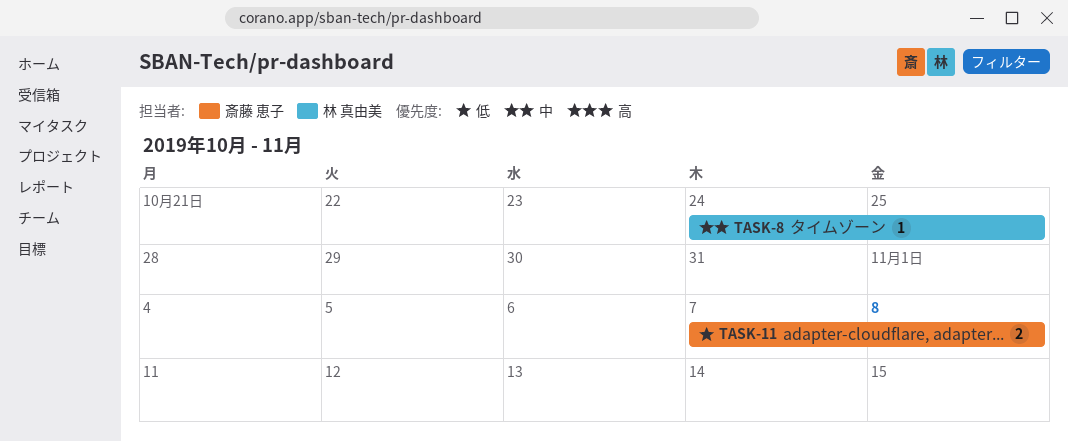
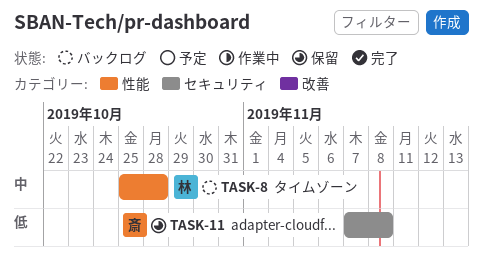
TASK-8, start: Oct 24 -> Oct 25
TASK-8, due: Oct 25 -> Oct 28

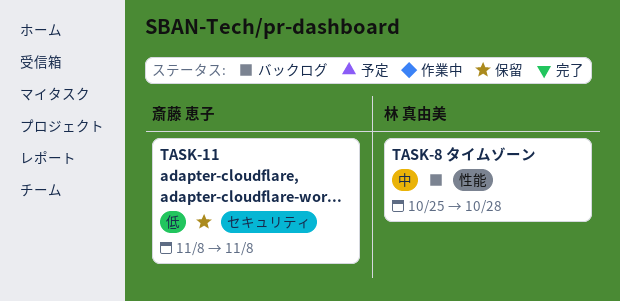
TASK-11, start: Nov 7 -> Nov 8

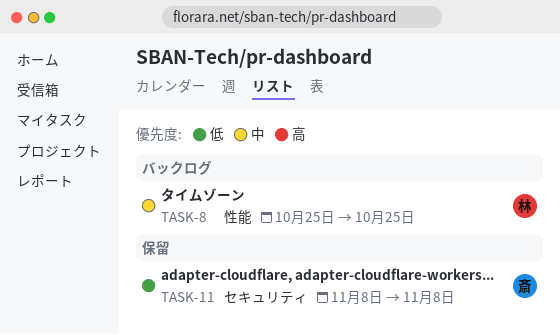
TASK-8, due: Oct 28 -> Oct 25

